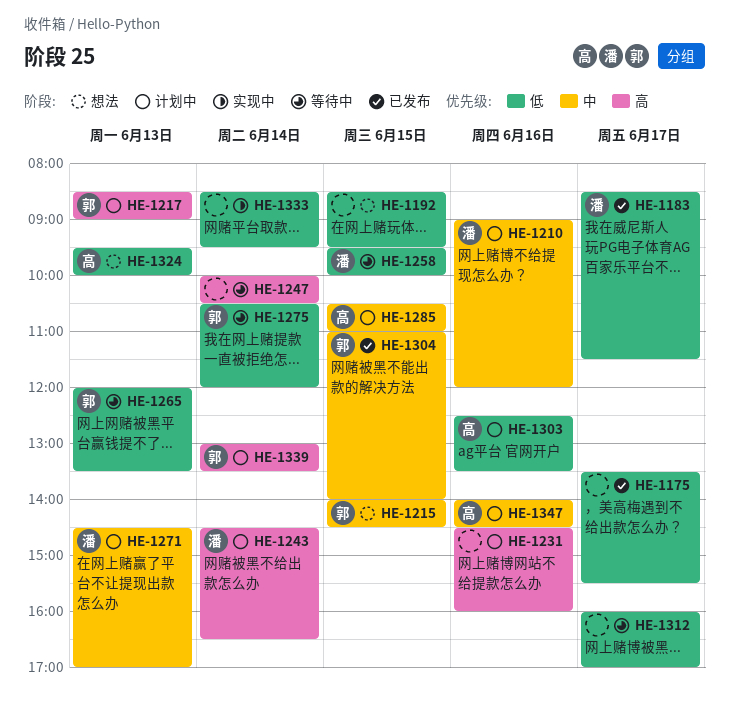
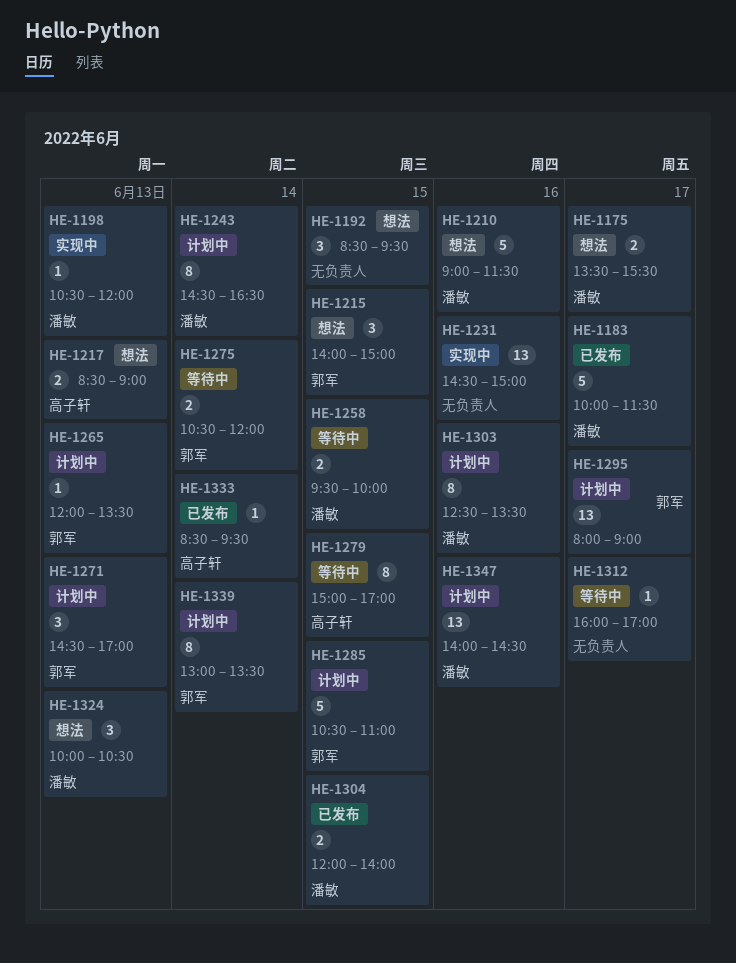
HE-1175, status: 已发布 -> 想法
HE-1175, owner: none -> 潘敏
HE-1183, begins: 08:30 -> 10:00
HE-1198: none -> present
HE-1210, status: 计划中 -> 想法
HE-1210, ends: 12:00 -> 11:30
HE-1215, ends: 14:30 -> 15:00
HE-1217, status: 计划中 -> 想法
HE-1217, owner: 郭军 -> 高子轩
HE-1231, status: 计划中 -> 实现中
HE-1231, ends: 16:00 -> 15:00
HE-1247: present -> none
HE-1265, status: 等待中 -> 计划中
HE-1271, owner: 潘敏 -> 郭军
HE-1279: none -> present
HE-1285, owner: 高子轩 -> 郭军
HE-1295: none -> present
HE-1303, owner: 高子轩 -> 潘敏
HE-1304, owner: 郭军 -> 潘敏
HE-1304, begins: 11:00 -> 12:00
HE-1324, owner: 高子轩 -> 潘敏
HE-1324, begins: 09:30 -> 10:00
HE-1324, ends: 10:00 -> 10:30
HE-1333, status: 实现中 -> 已发布
HE-1333, owner: none -> 高子轩
HE-1347, owner: 高子轩 -> 潘敏

